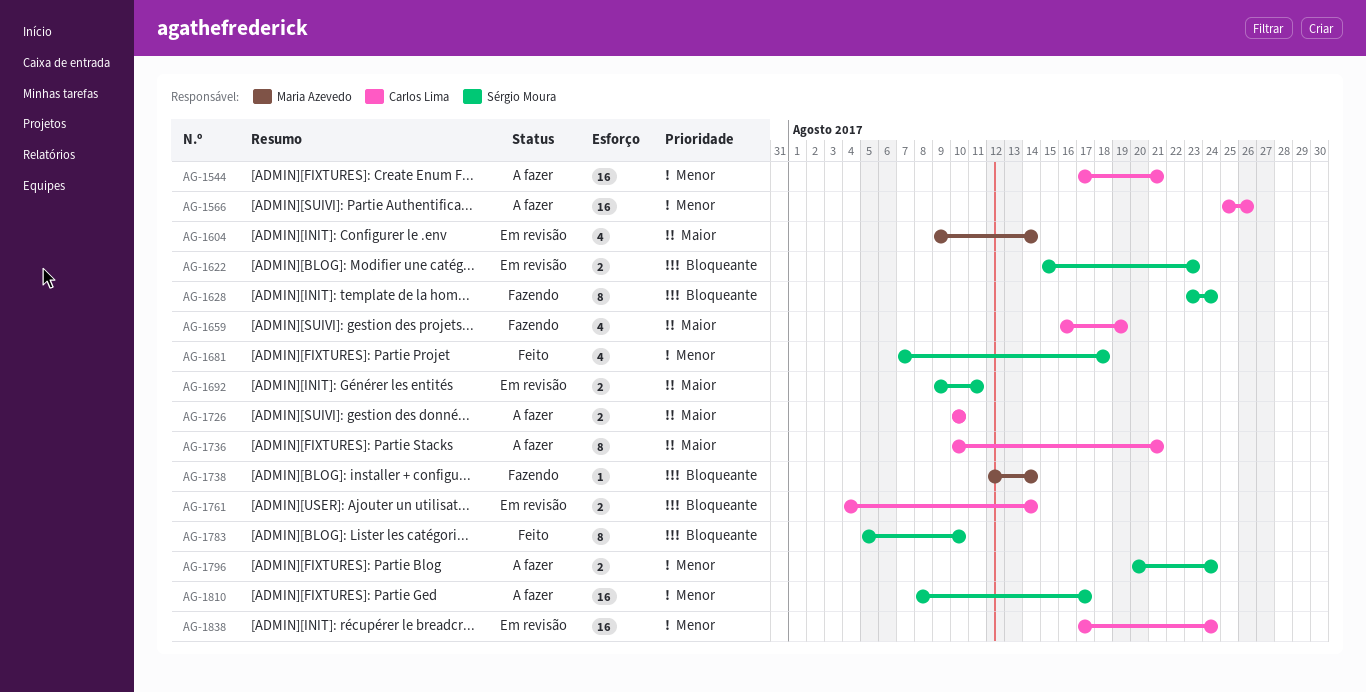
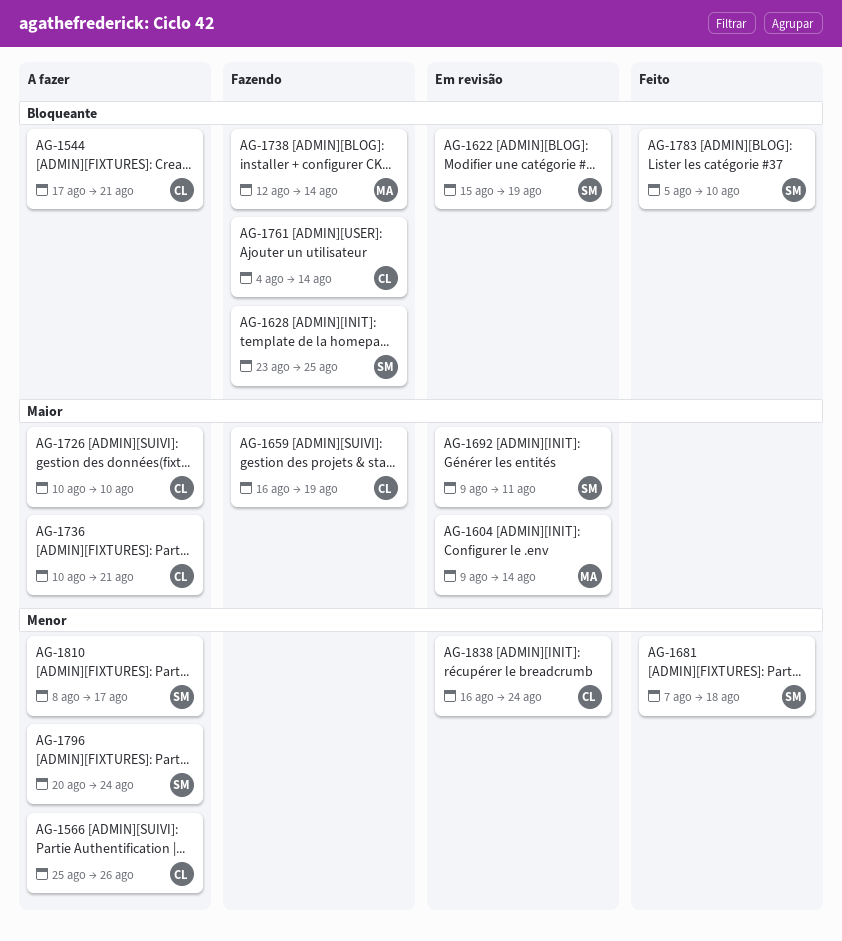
AG-1544, priority: Menor -> Bloqueante
AG-1622, due: Aug 23 -> Aug 19
AG-1628, due: Aug 24 -> Aug 25
AG-1761, status: Em revisão -> Fazendo
AG-1838, start: Aug 17 -> Aug 16

